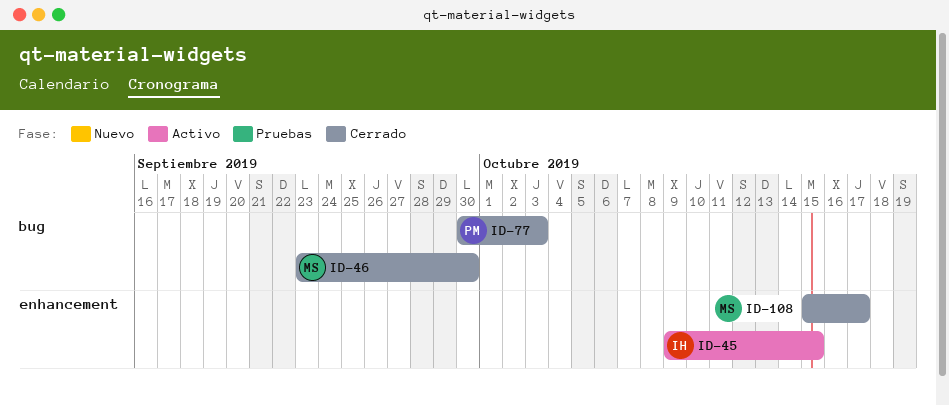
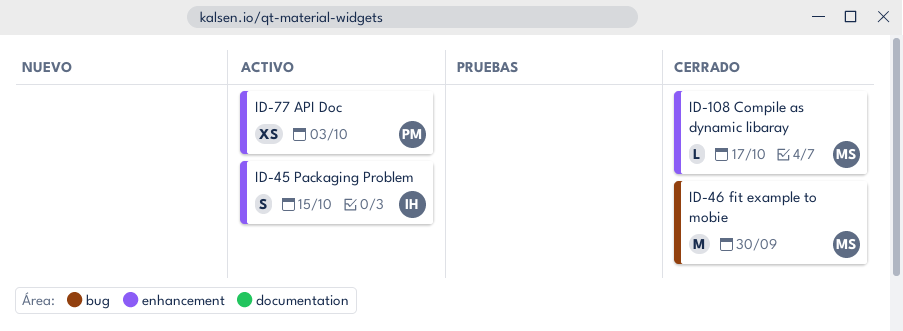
ID-77, status: Cerrado -> Activo
ID-77, label: bug -> enhancement

